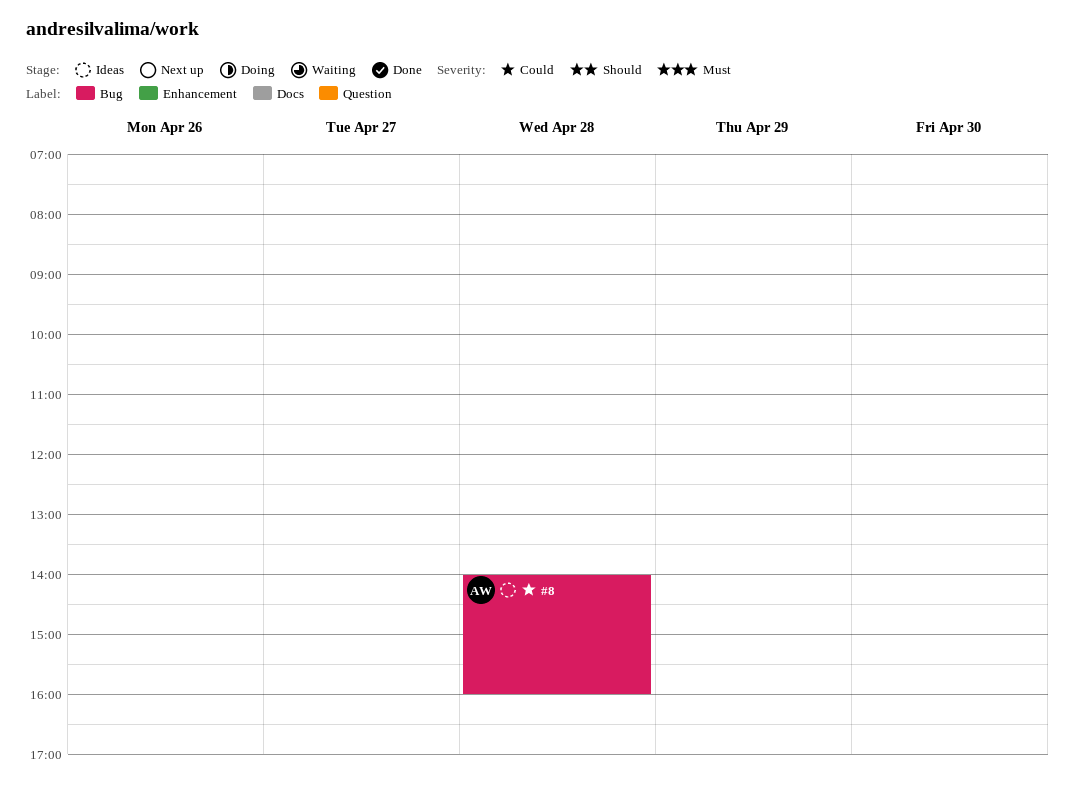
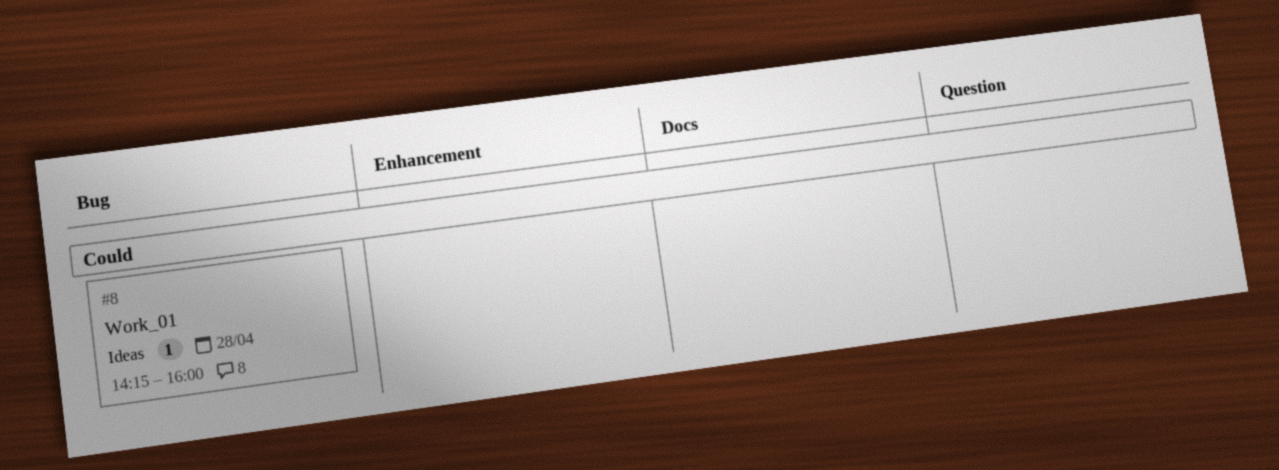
#8, begins: 14:00 -> 14:15

